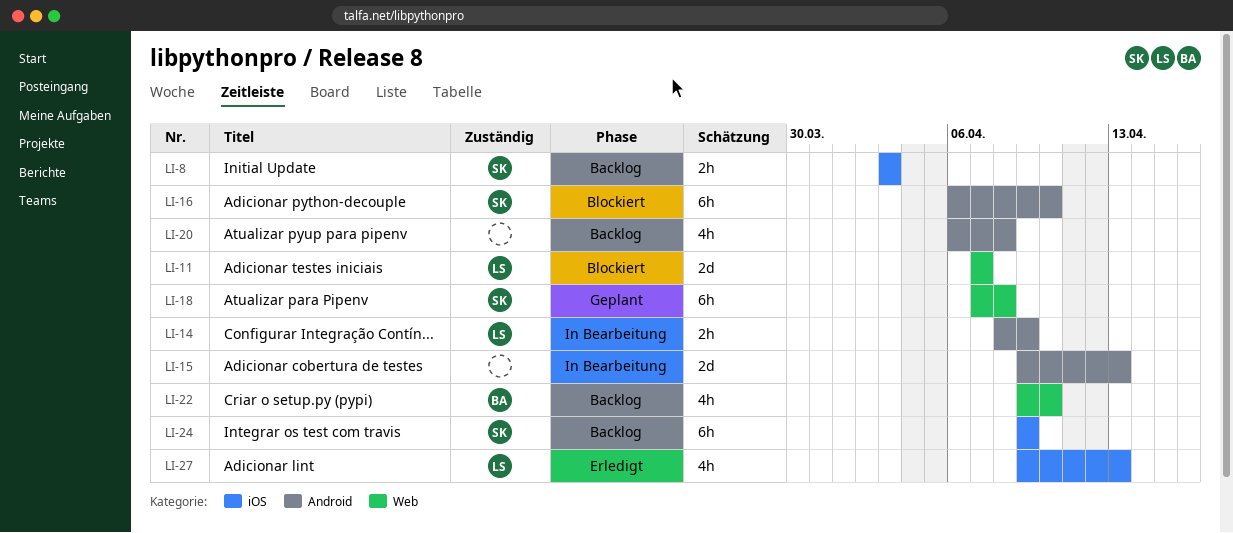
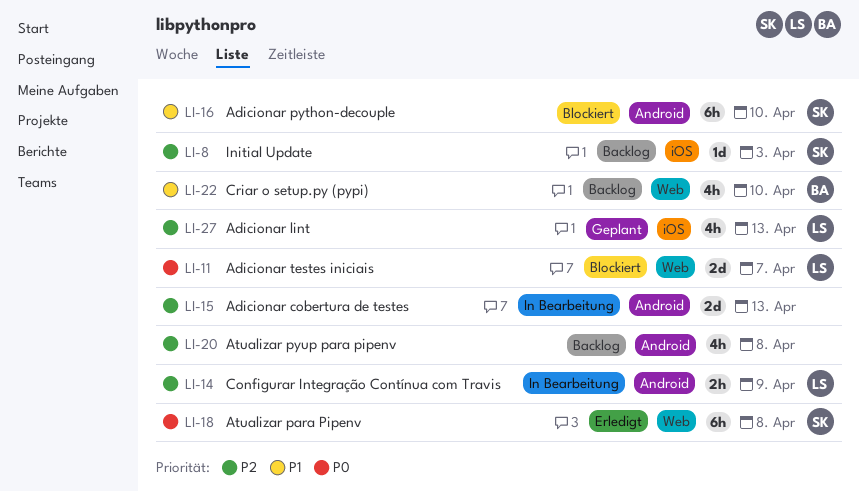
LI-8, estimate: 2h -> 1d
LI-18, status: Geplant -> Erledigt
LI-24: present -> none
LI-27, status: Erledigt -> Geplant

